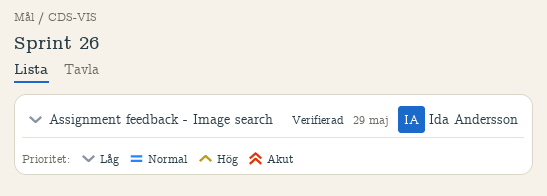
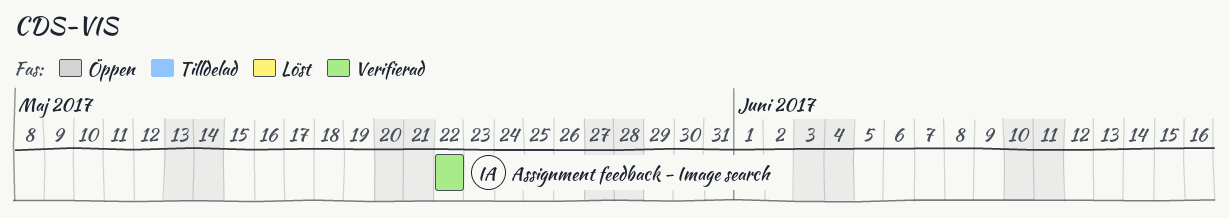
Assignment feedback - Image search, due: May 29 -> May 22

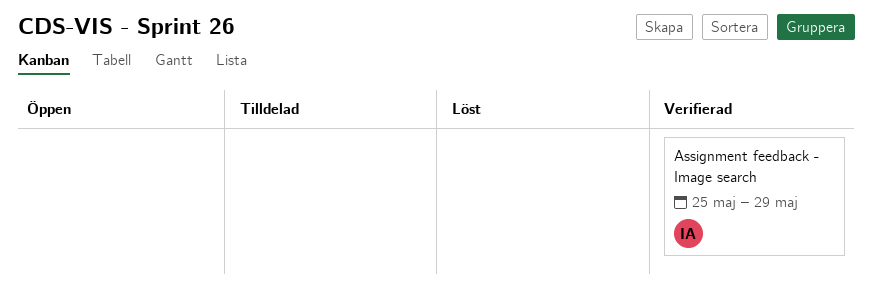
Assignment feedback - Image search, start: May 22 -> May 25
Assignment feedback - Image search, due: May 22 -> May 29

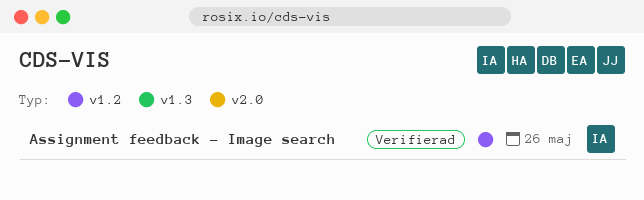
Assignment feedback - Image search, due: May 29 -> May 26

